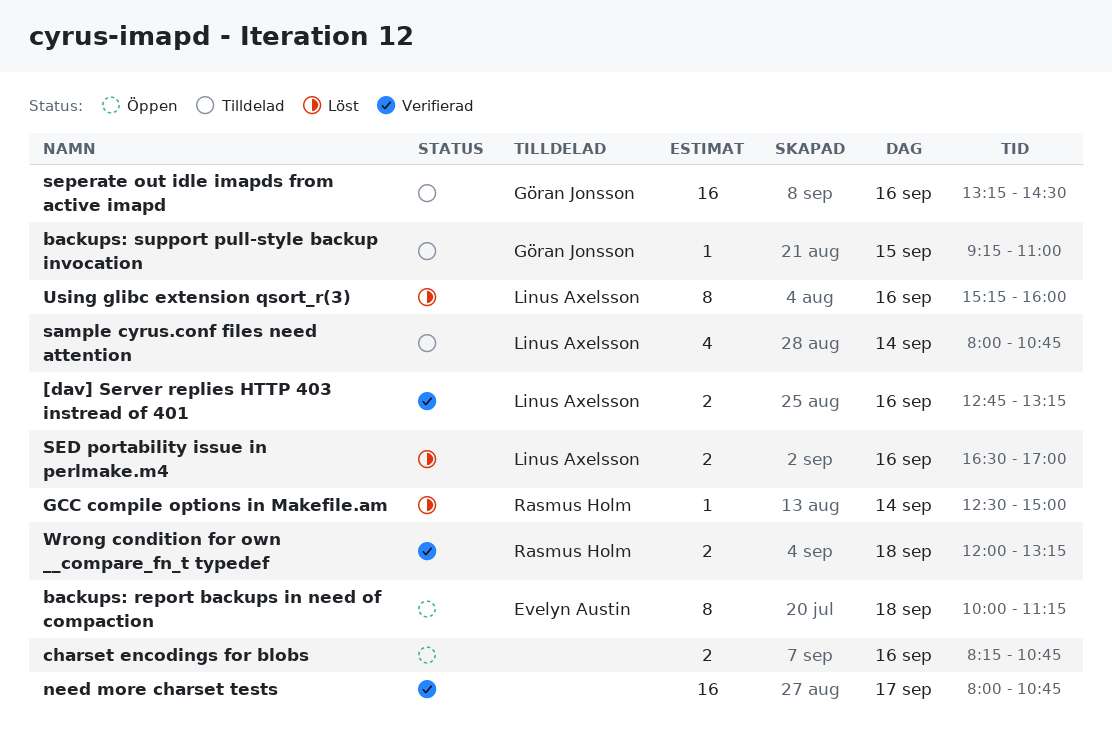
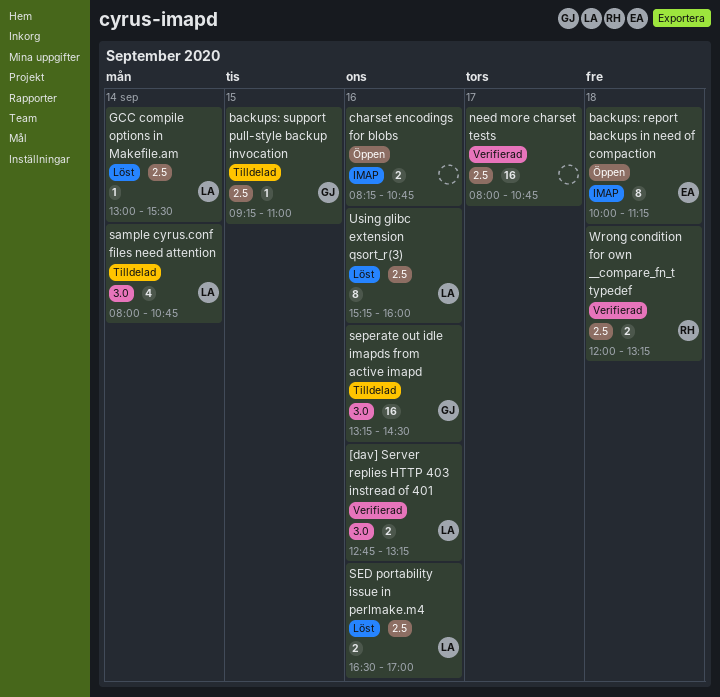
GCC compile options in Makefile.am, owner: Rasmus Holm -> Linus Axelsson
GCC compile options in Makefile.am, begins: 12:30 -> 13:00
GCC compile options in Makefile.am, ends: 15:00 -> 15:30

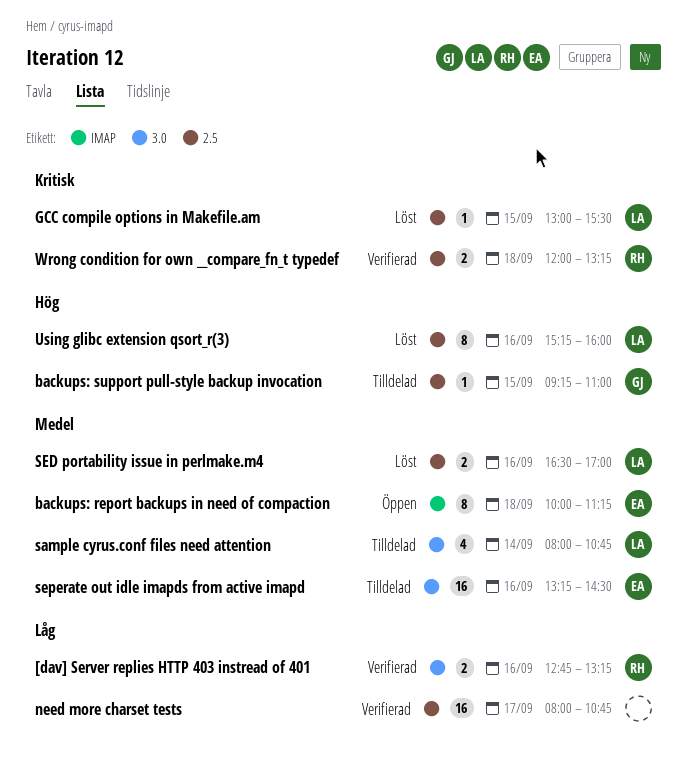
[dav] Server replies HTTP 403 instread of 401, owner: LA -> RH
charset encodings for blobs: present -> none
GCC compile options in Makefile.am, day: Sep 14 -> Sep 15
seperate out idle imapds from active imapd, owner: GJ -> EA

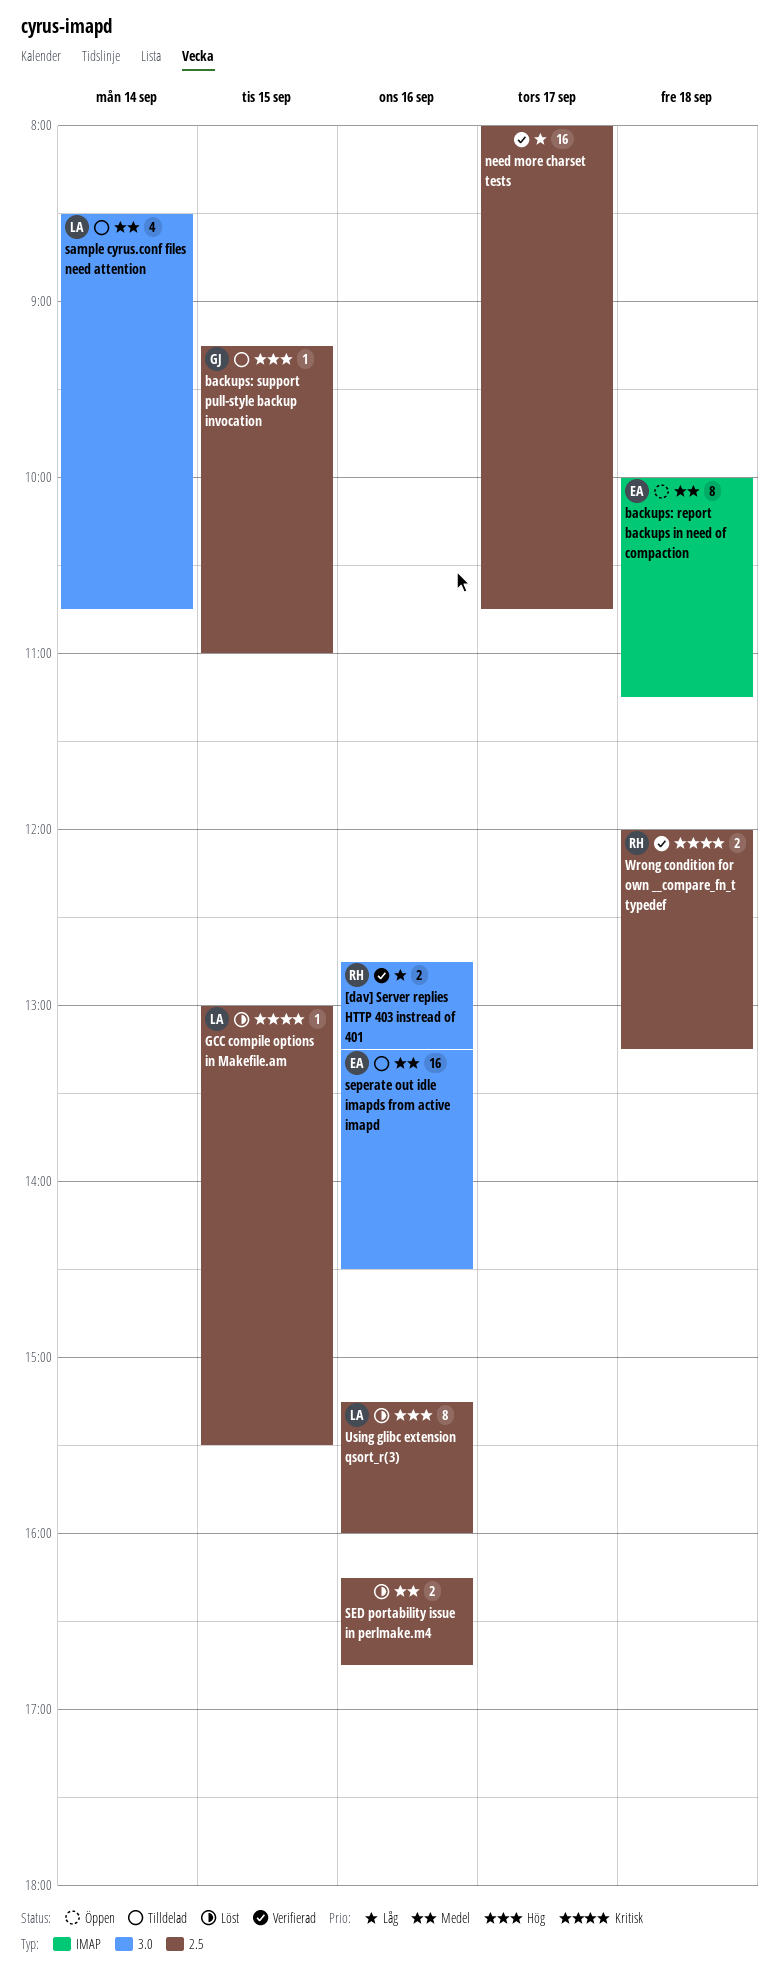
sample cyrus.conf files need attention, begins: 08:00 -> 08:30
SED portability issue in perlmake.m4, owner: LA -> none
SED portability issue in perlmake.m4, begins: 16:30 -> 16:15
SED portability issue in perlmake.m4, ends: 17:00 -> 16:45

